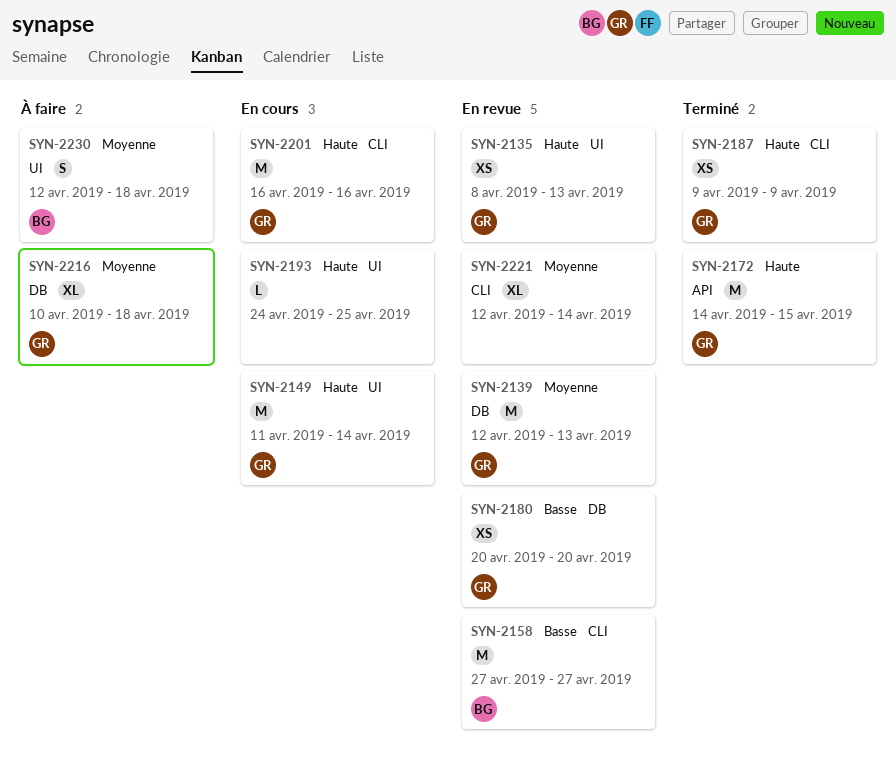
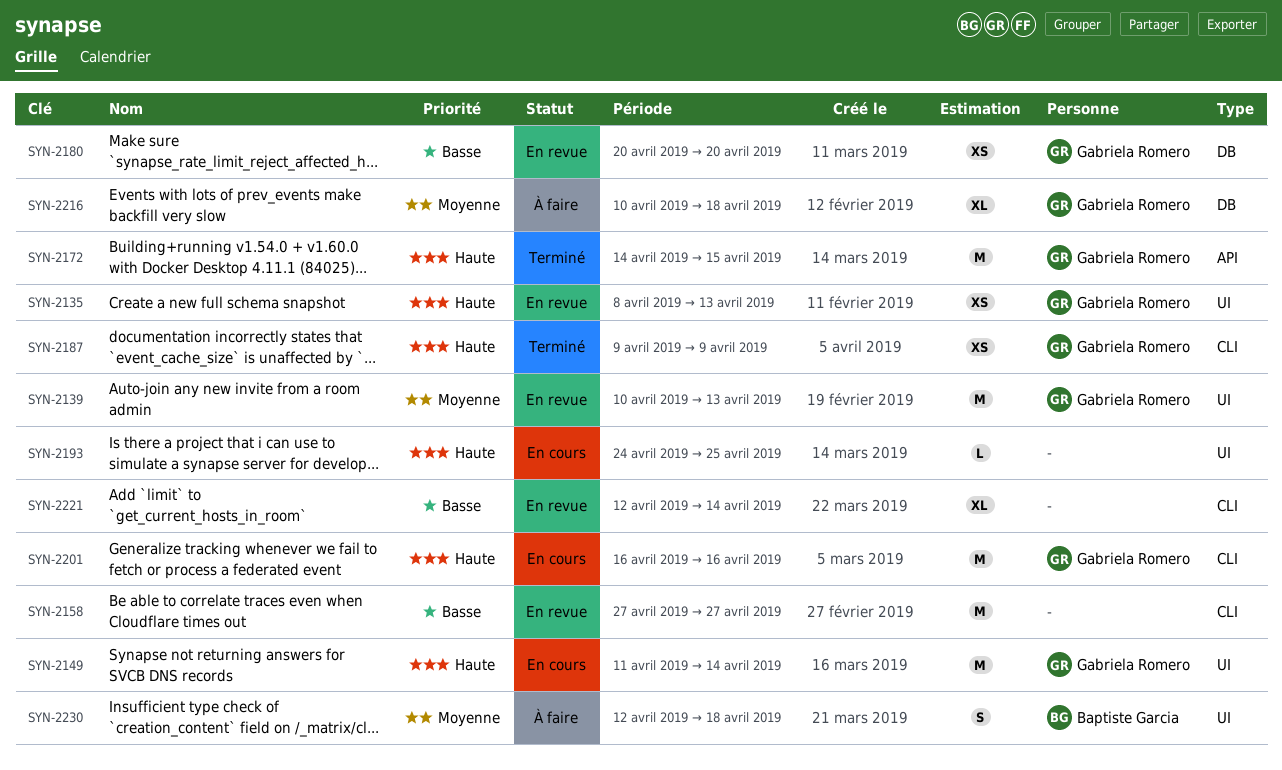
SYN-2139, label: DB -> UI
SYN-2139, start: Apr 12 -> Apr 10
SYN-2158, owner: Baptiste Garcia -> none
SYN-2221, priority: Moyenne -> Basse

